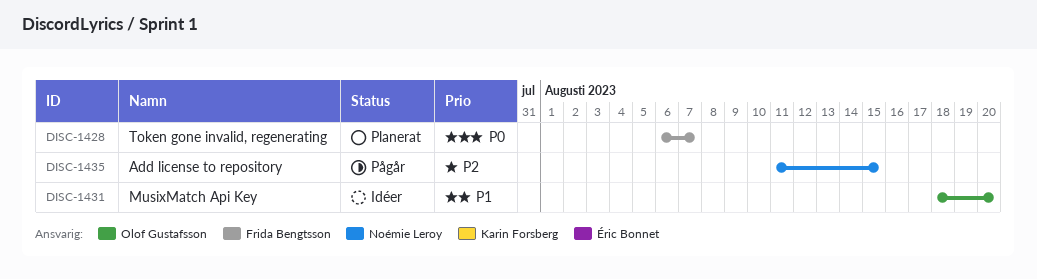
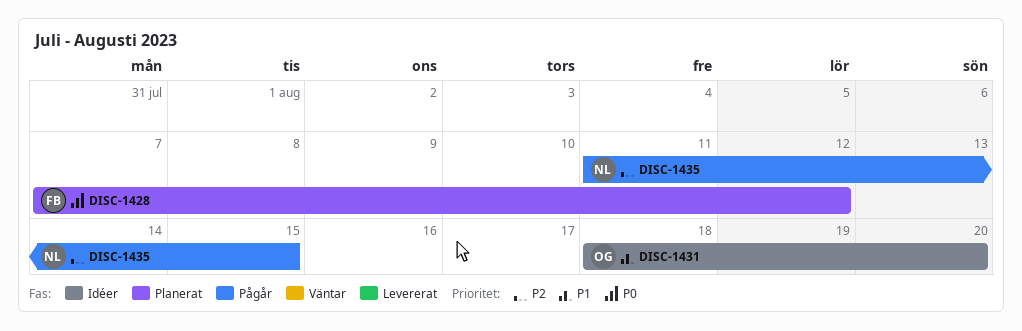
DISC-1428, start: Aug 6 -> Aug 7
DISC-1428, due: Aug 7 -> Aug 12

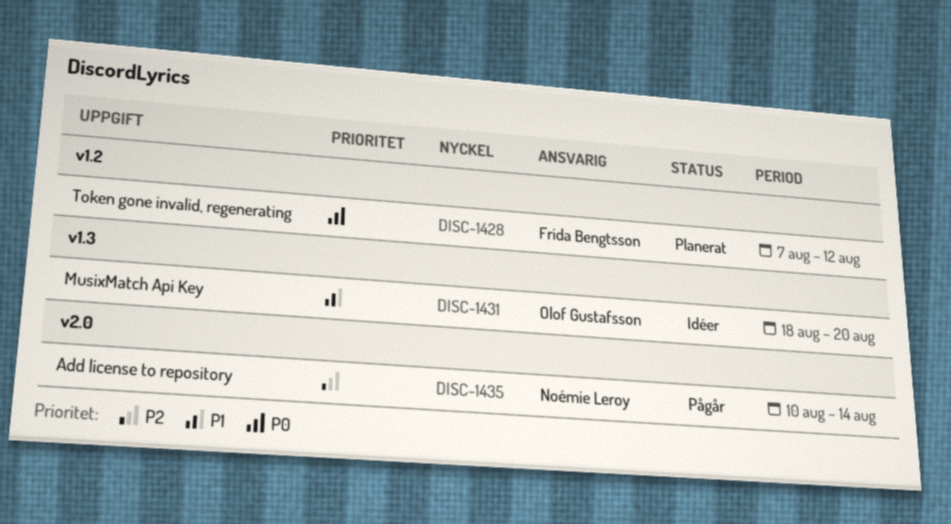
DISC-1435, start: Aug 11 -> Aug 10
DISC-1435, due: Aug 15 -> Aug 14

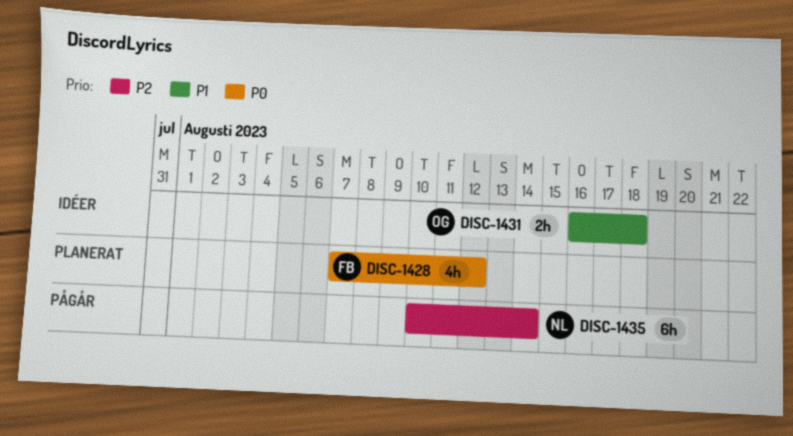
DISC-1431, start: Aug 18 -> Aug 16
DISC-1431, due: Aug 20 -> Aug 18

